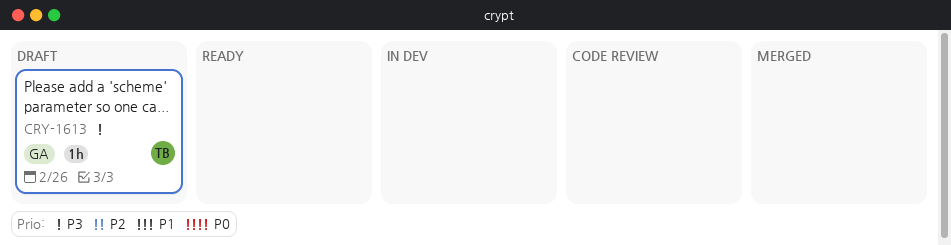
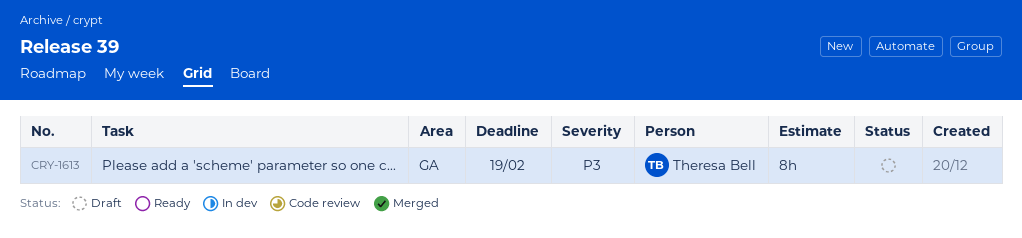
CRY-1613, estimate: 1h -> 8h
CRY-1613, due: Feb 26 -> Feb 19

